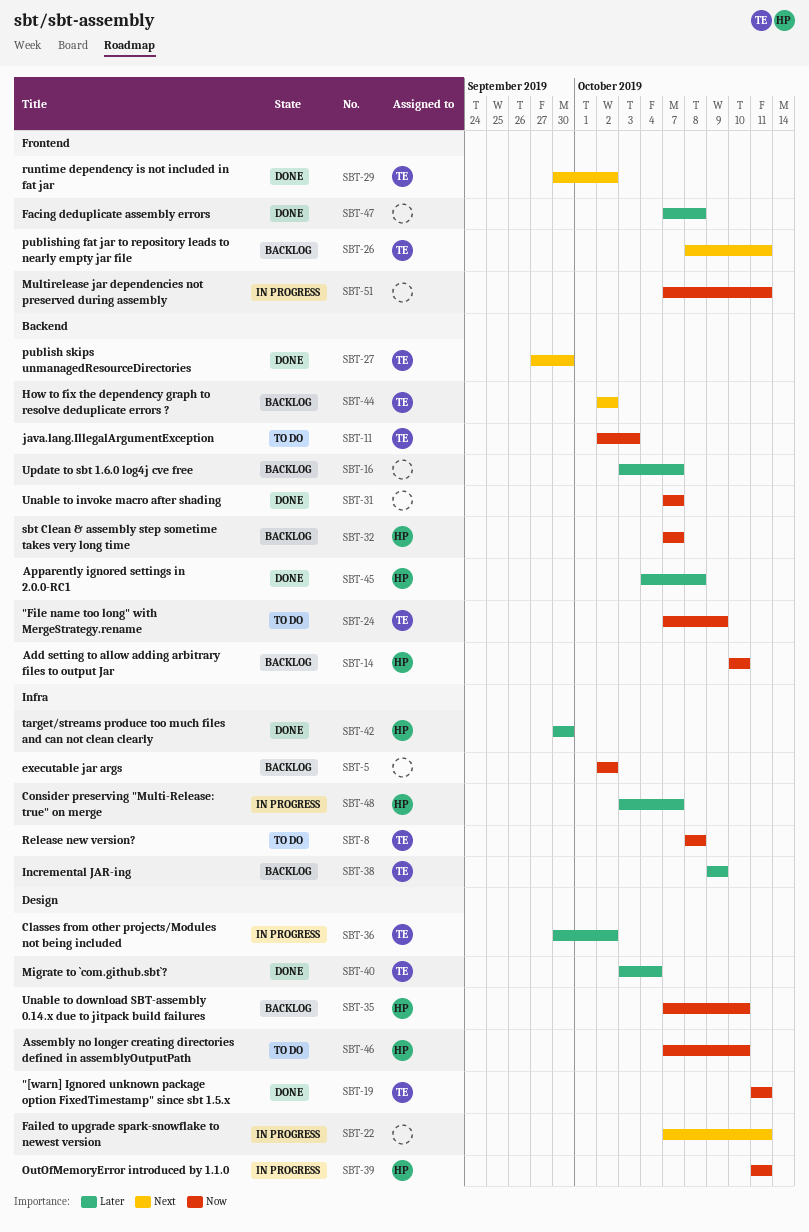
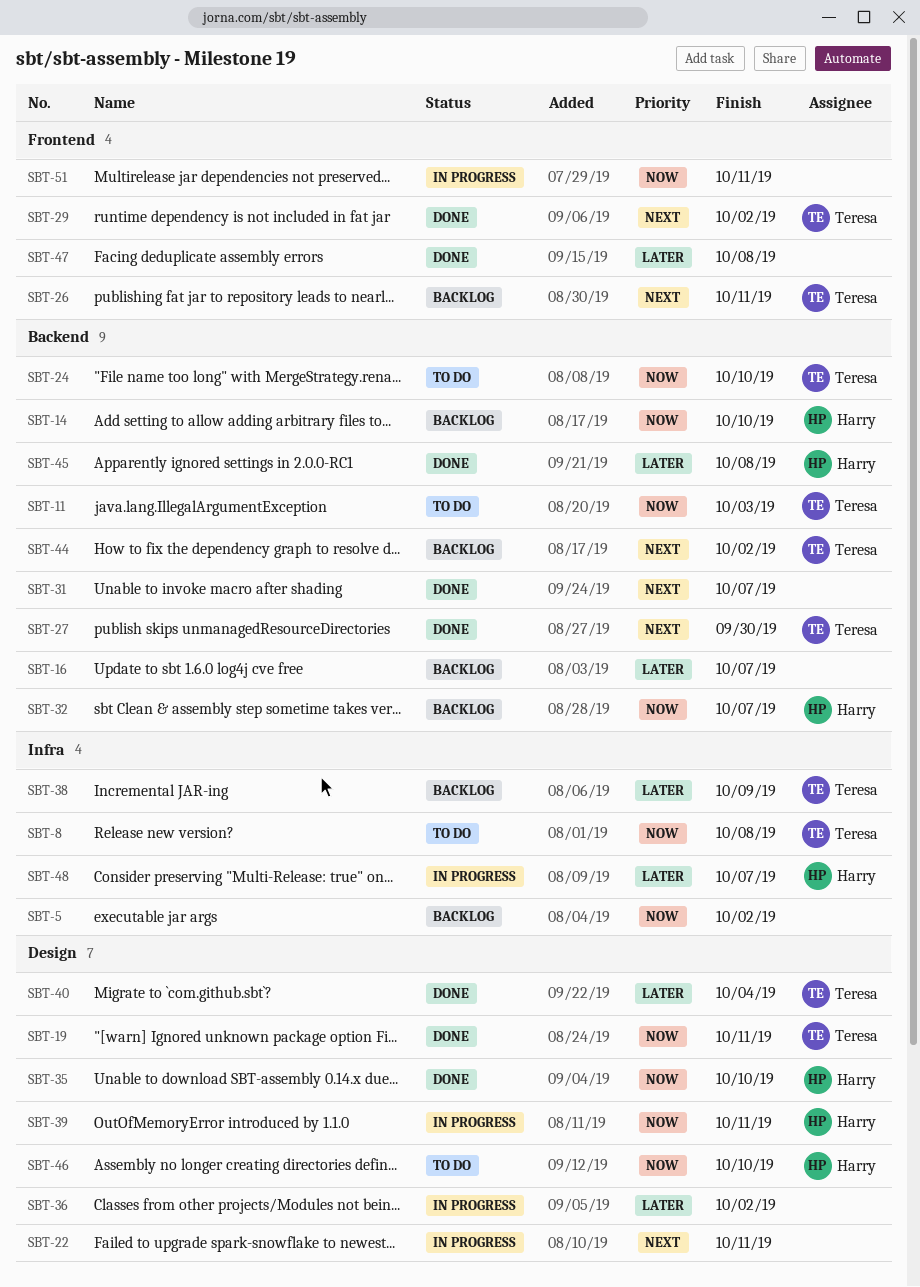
SBT-24, due: Oct 9 -> Oct 10
SBT-31, priority: Now -> Next
SBT-35, status: Backlog -> Done
SBT-36, owner: Teresa -> none
SBT-42: present -> none

